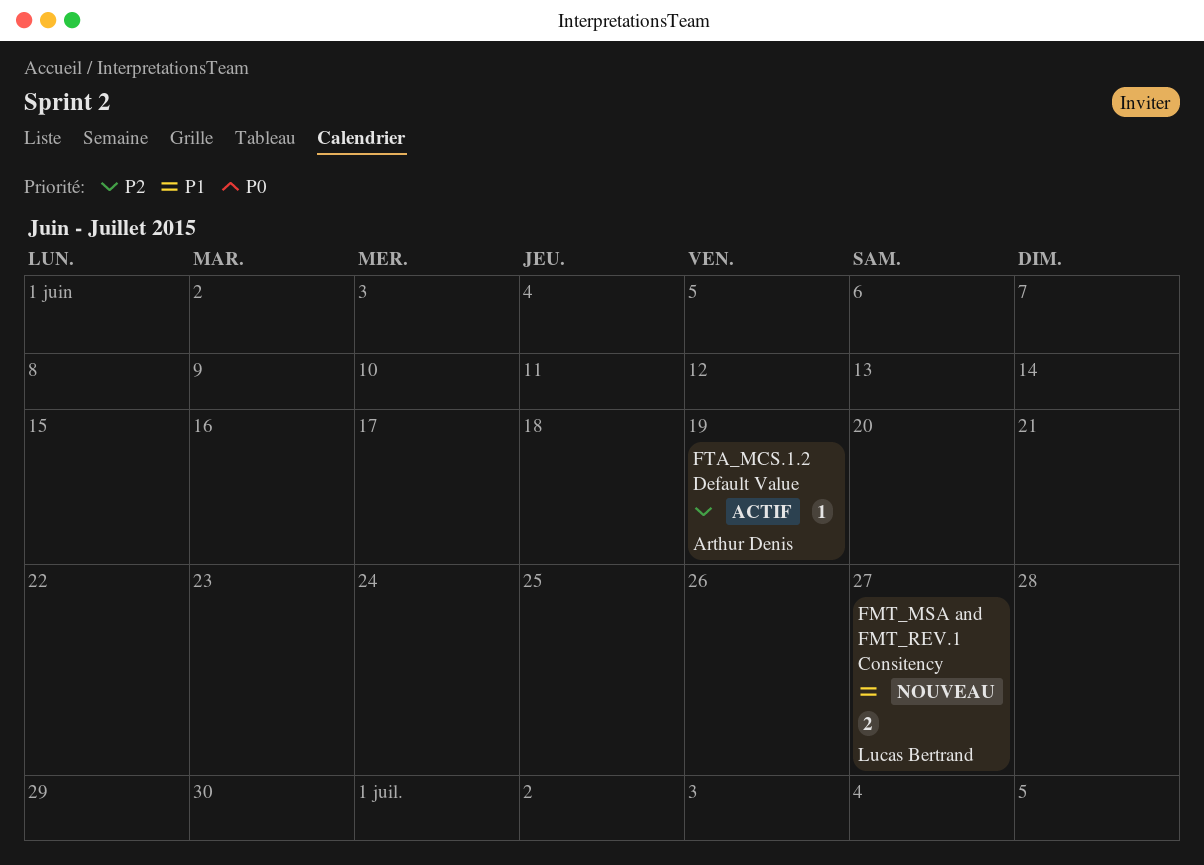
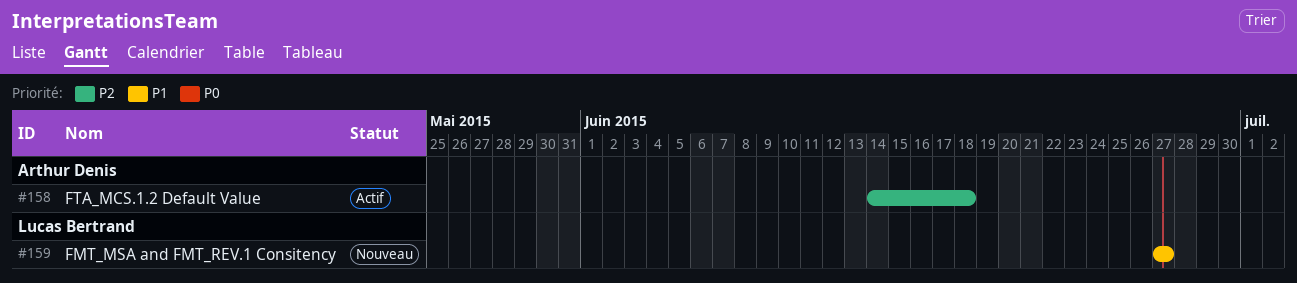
FTA_MCS.1.2 Default Value, due: Jun 19 -> Jun 18

